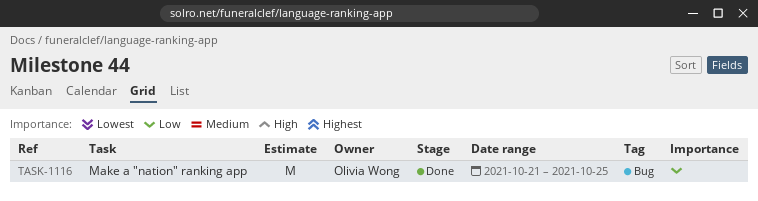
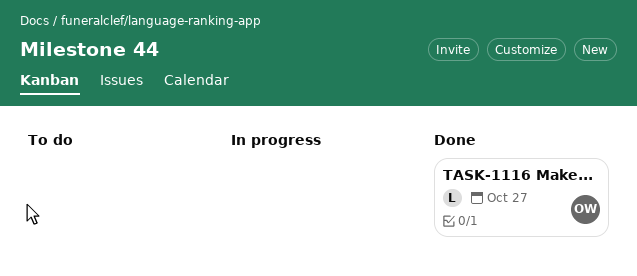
TASK-1116, estimate: M -> L
TASK-1116, due: Oct 25 -> Oct 27

